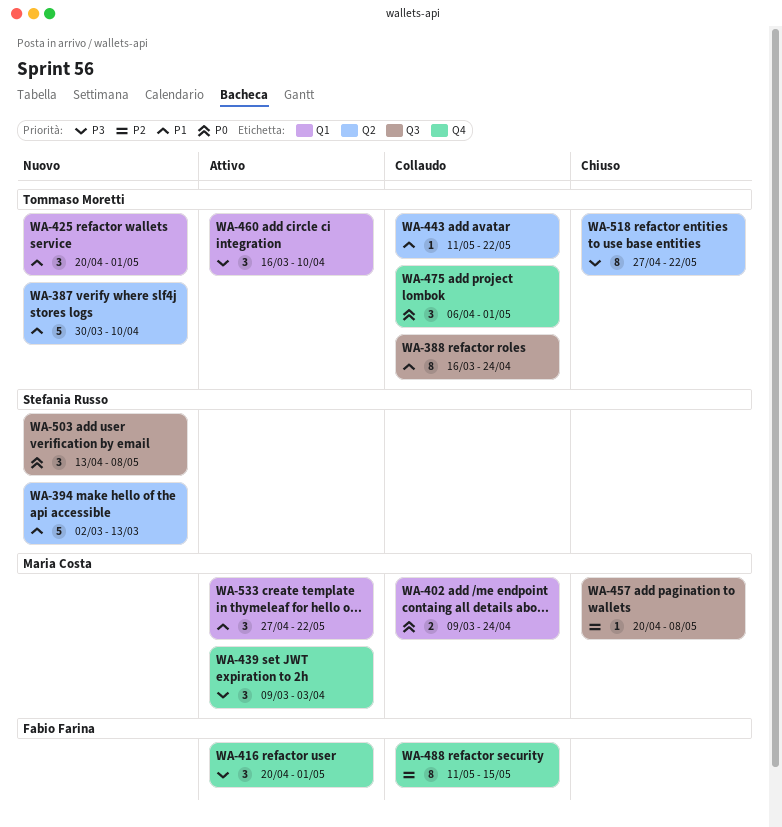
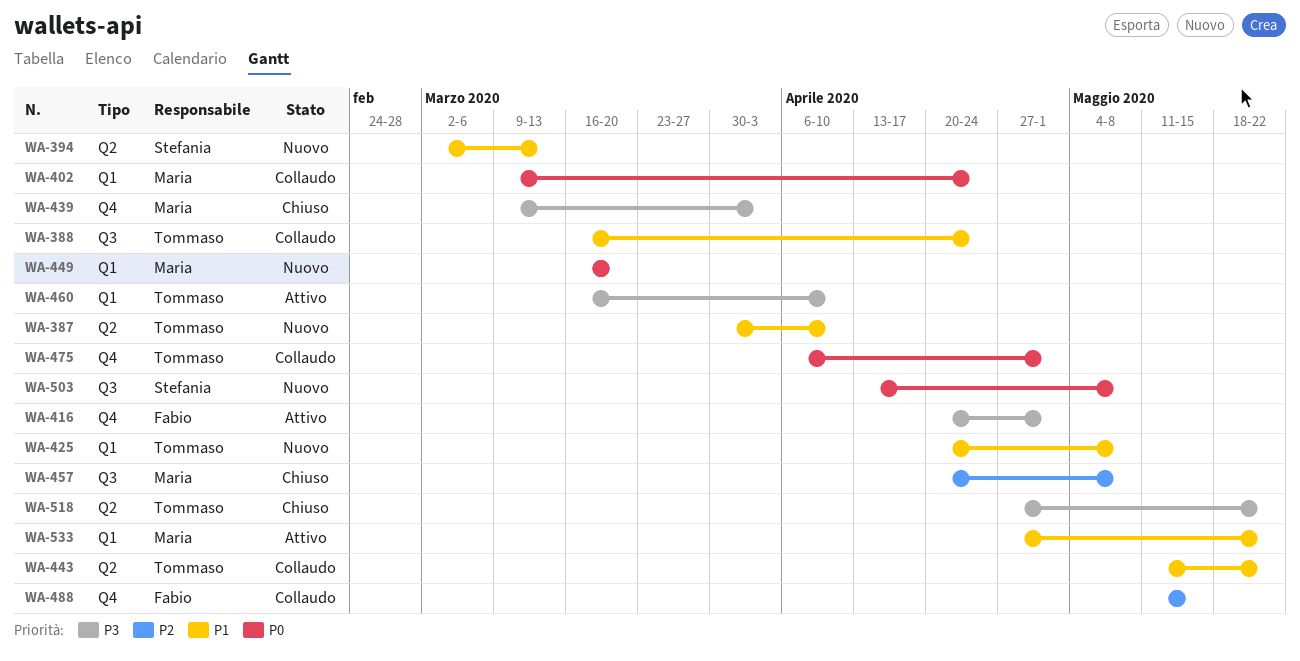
WA-425, due: May 1 -> May 8
WA-439, status: Attivo -> Chiuso
WA-449: none -> present

